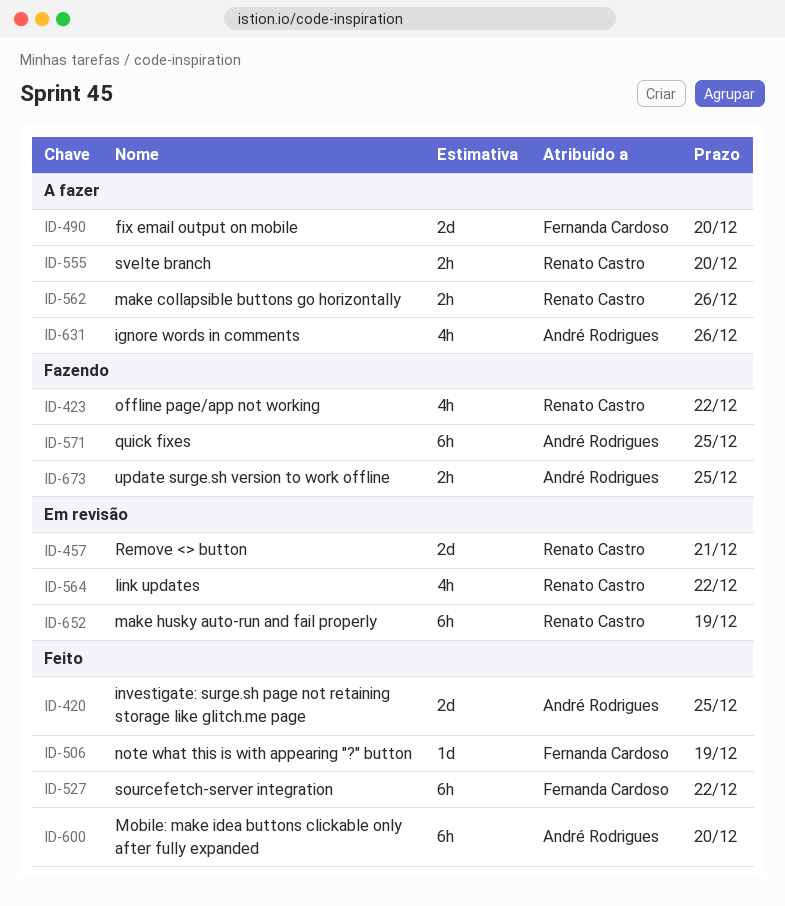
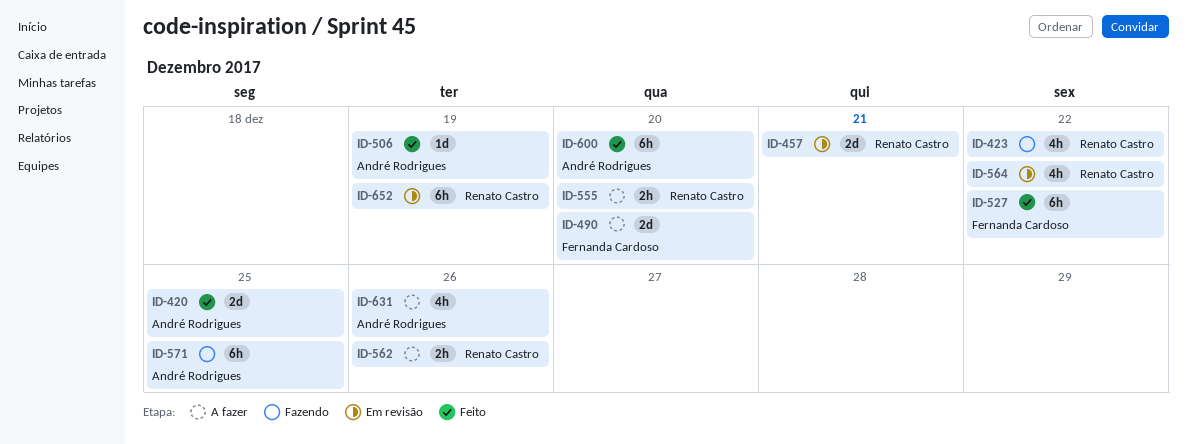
ID-506, owner: Fernanda Cardoso -> André Rodrigues
ID-673: present -> none

